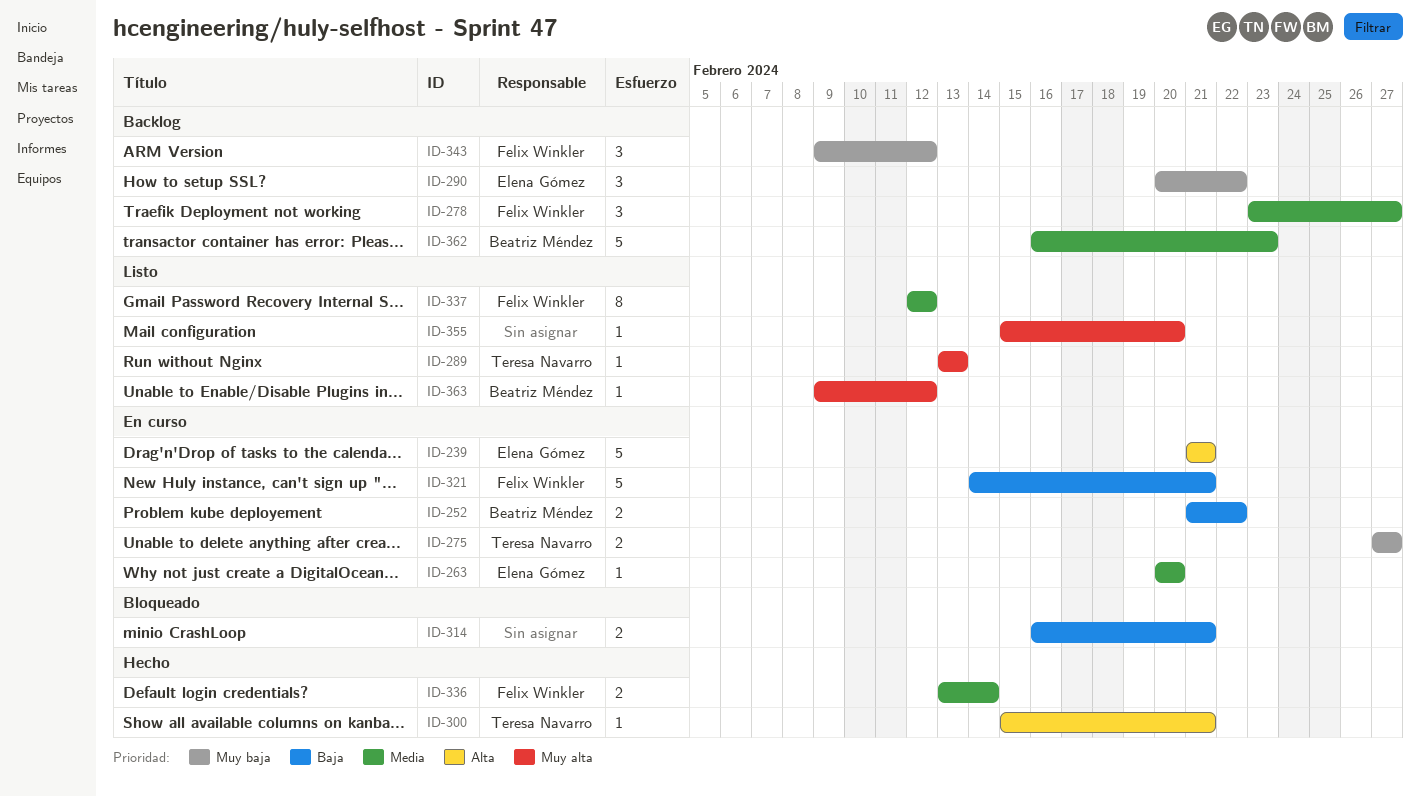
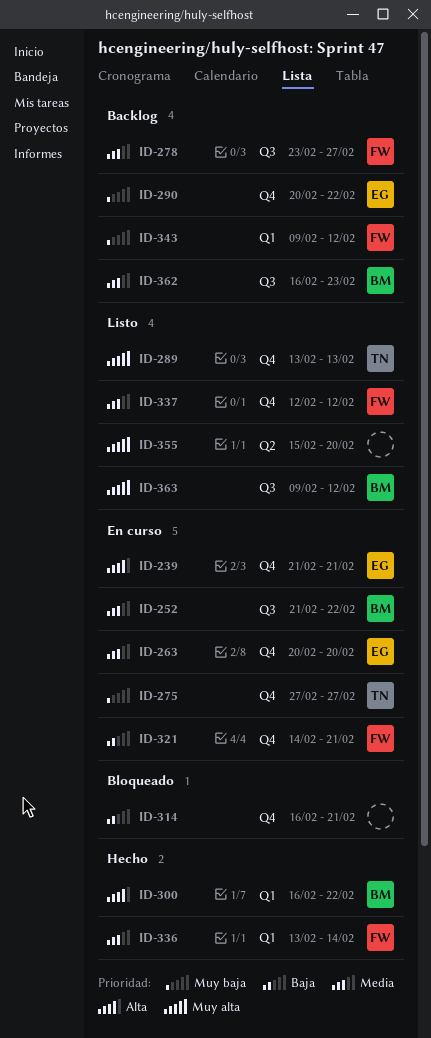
ID-252, priority: Baja -> Media
ID-300, owner: Teresa Navarro -> Beatriz Méndez
ID-300, start: Feb 15 -> Feb 16
ID-300, due: Feb 21 -> Feb 22

